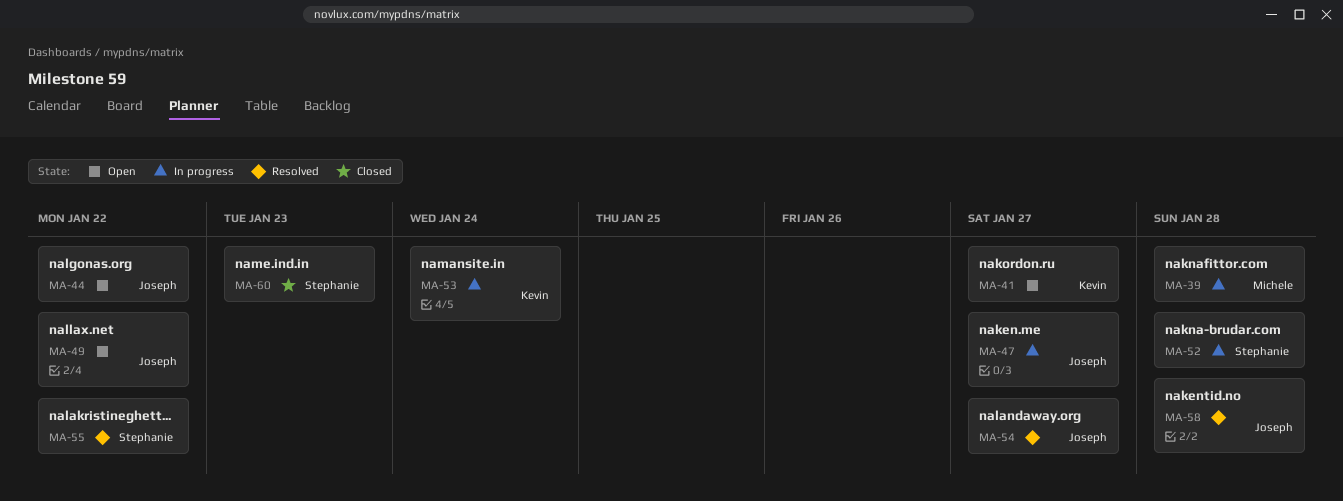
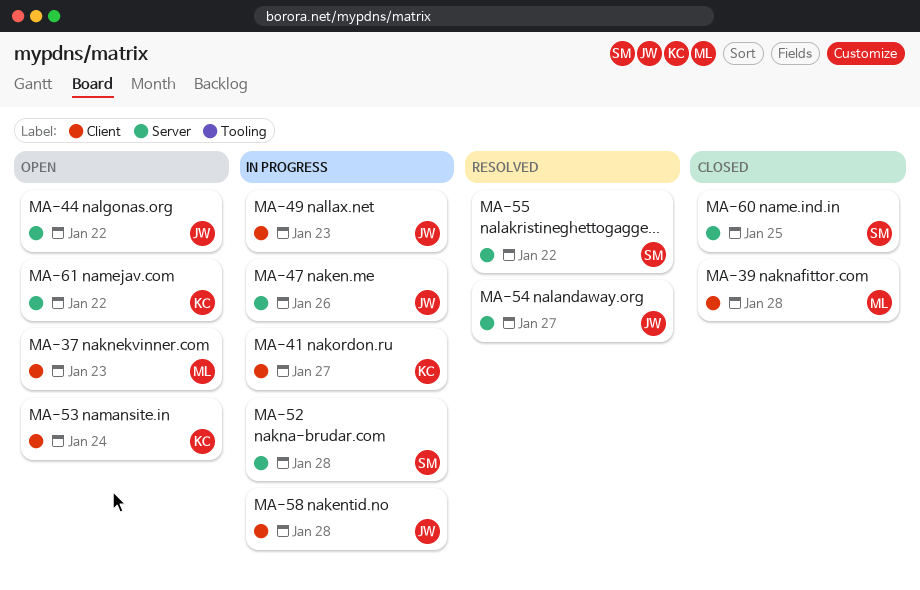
MA-37: none -> present
MA-39, status: In progress -> Closed
MA-41, status: Open -> In progress
MA-47, due: Jan 27 -> Jan 26
MA-49, status: Open -> In progress
MA-49, due: Jan 22 -> Jan 23
MA-53, status: In progress -> Open
MA-58, status: Resolved -> In progress
MA-60, due: Jan 23 -> Jan 25
MA-61: none -> present

